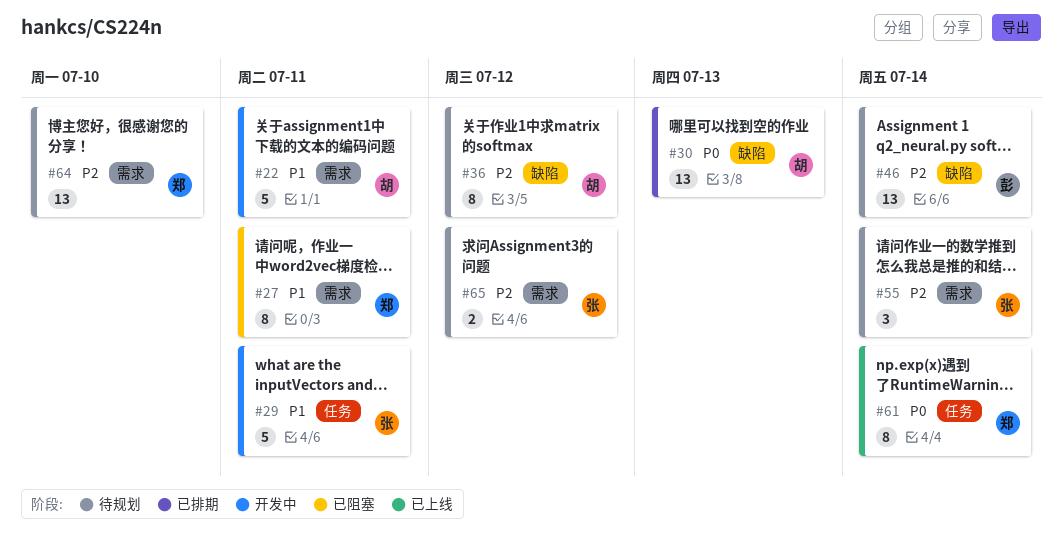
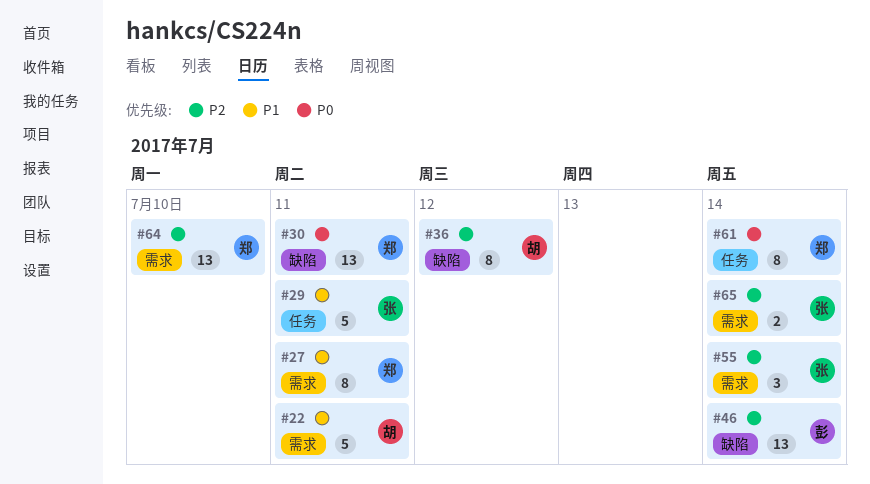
#30, owner: 胡 -> 郑
#30, due: Jul 13 -> Jul 11
#65, due: Jul 12 -> Jul 14

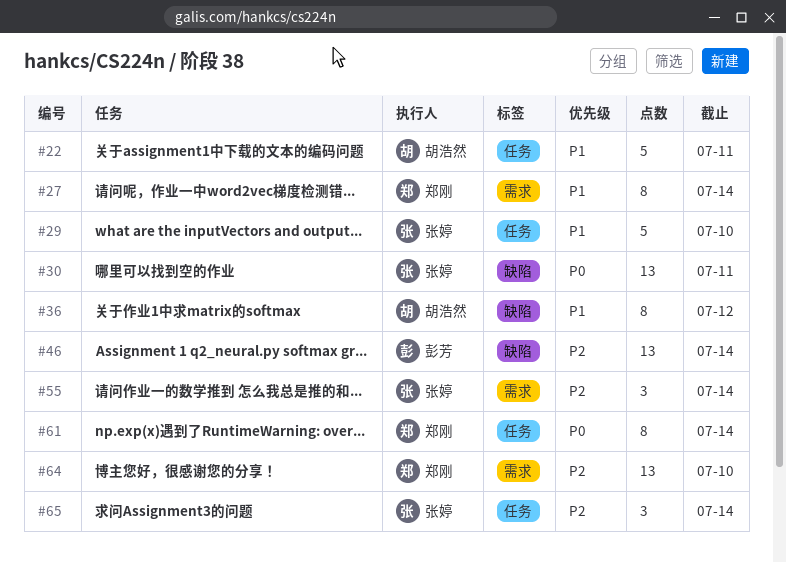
#22, label: 需求 -> 任务
#27, due: Jul 11 -> Jul 14
#29, due: Jul 11 -> Jul 10
#30, owner: 郑刚 -> 张婷
#36, priority: P2 -> P1
#65, label: 需求 -> 任务
#65, estimate: 2 -> 3

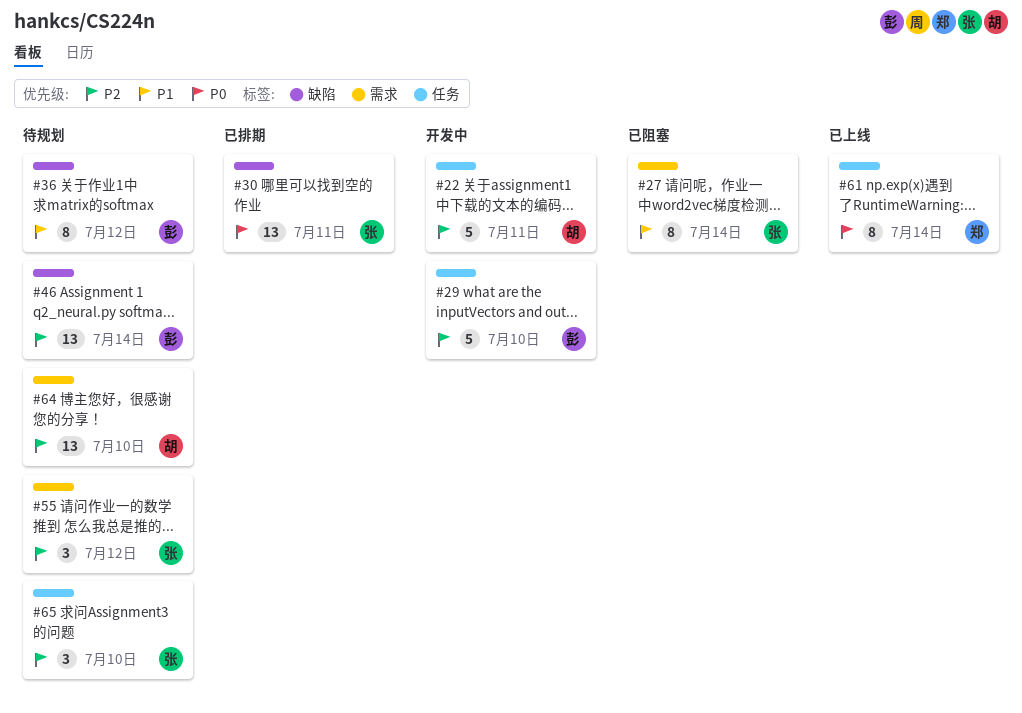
#22, priority: P1 -> P2
#27, owner: 郑刚 -> 张婷
#29, owner: 张婷 -> 彭芳
#29, priority: P1 -> P2
#36, owner: 胡浩然 -> 彭芳
#55, due: Jul 14 -> Jul 12
#64, owner: 郑刚 -> 胡浩然
#65, due: Jul 14 -> Jul 10

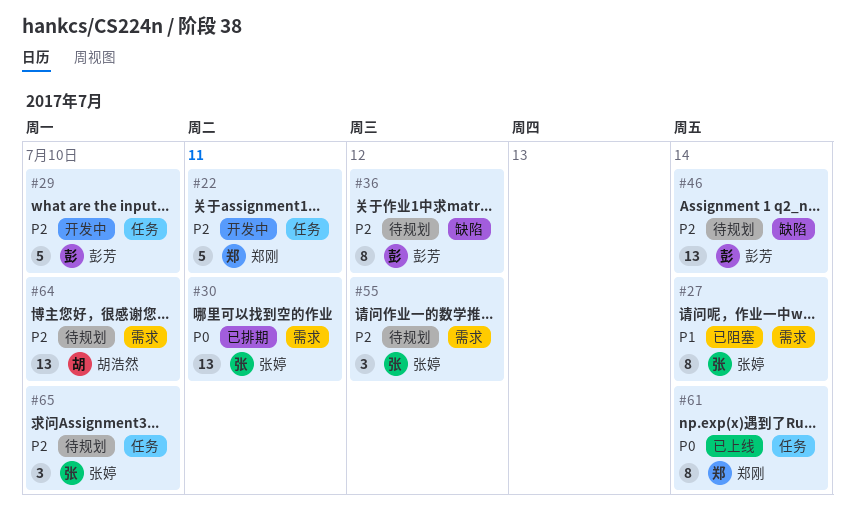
#22, owner: 胡浩然 -> 郑刚
#30, label: 缺陷 -> 需求
#36, priority: P1 -> P2

